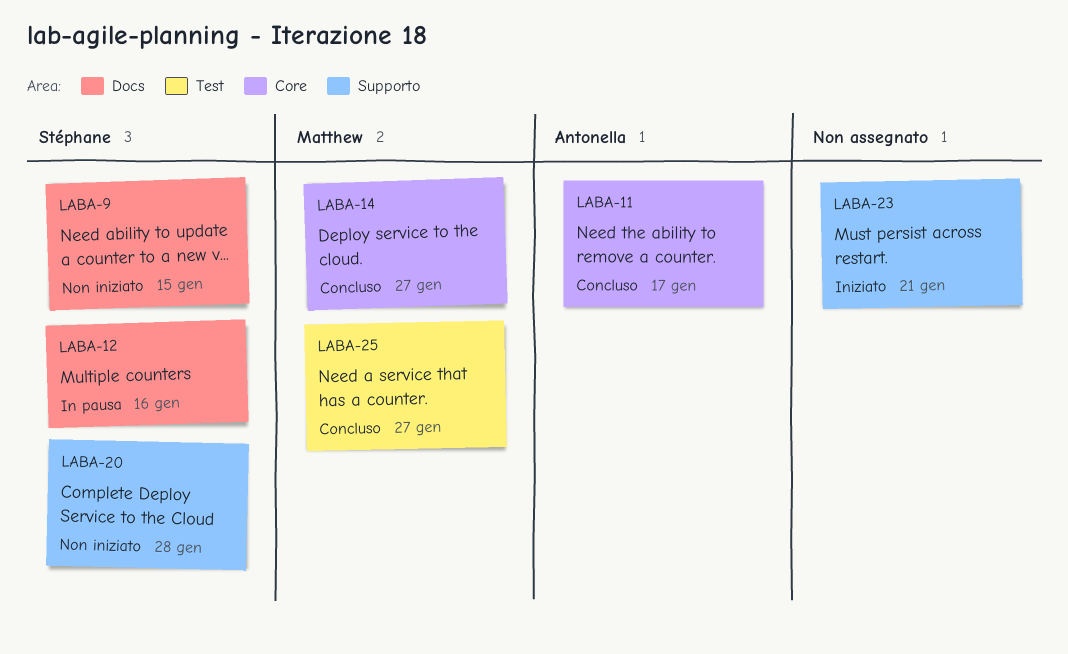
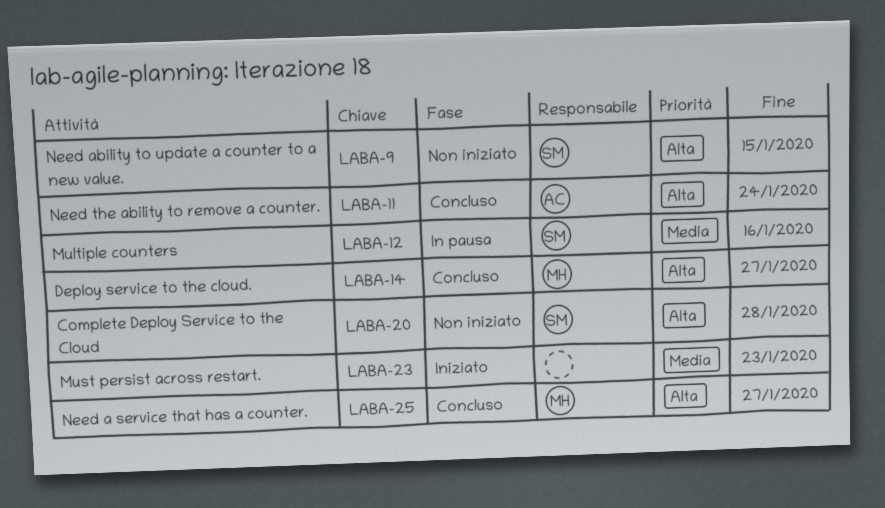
LABA-11, due: Jan 17 -> Jan 24
LABA-23, due: Jan 21 -> Jan 23

